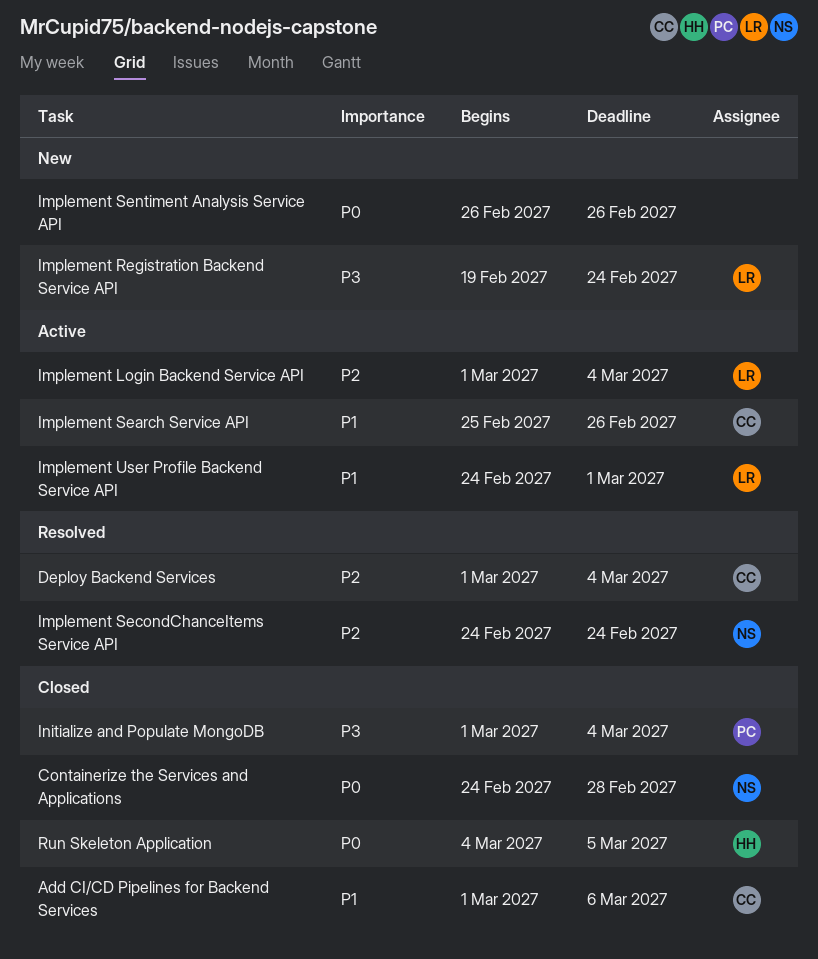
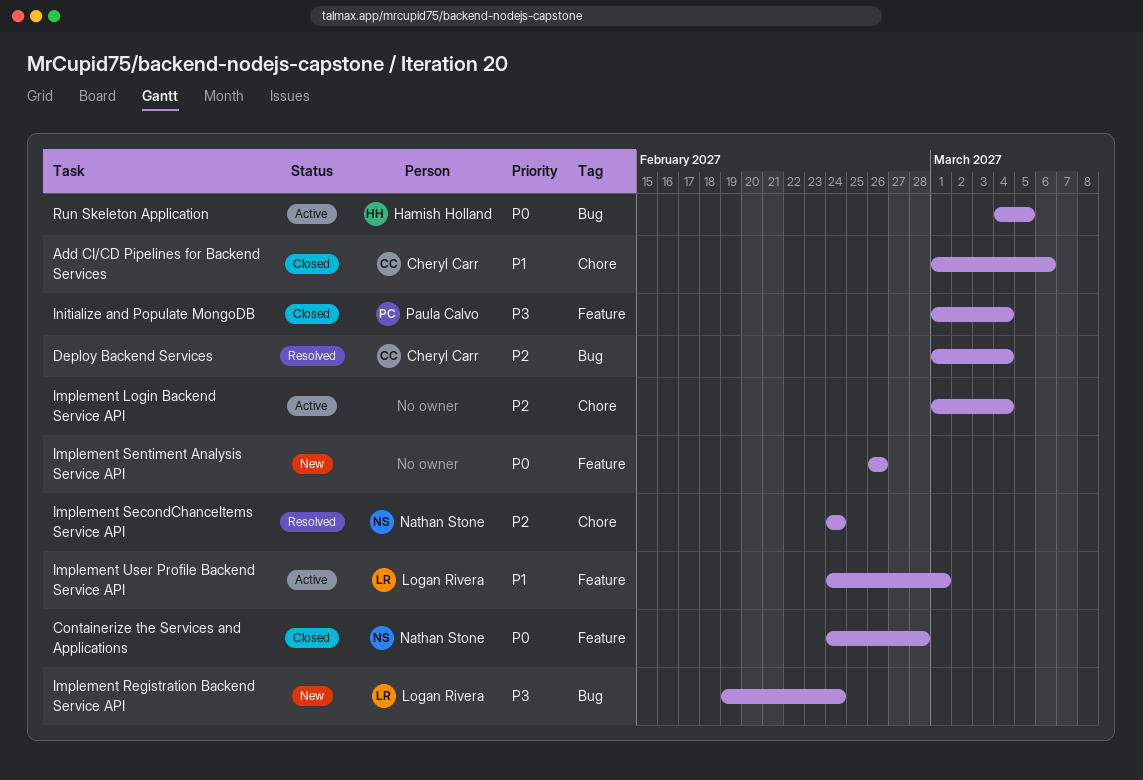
Implement Login Backend Service API, owner: Logan Rivera -> none
Implement Search Service API: present -> none
Run Skeleton Application, status: Closed -> Active

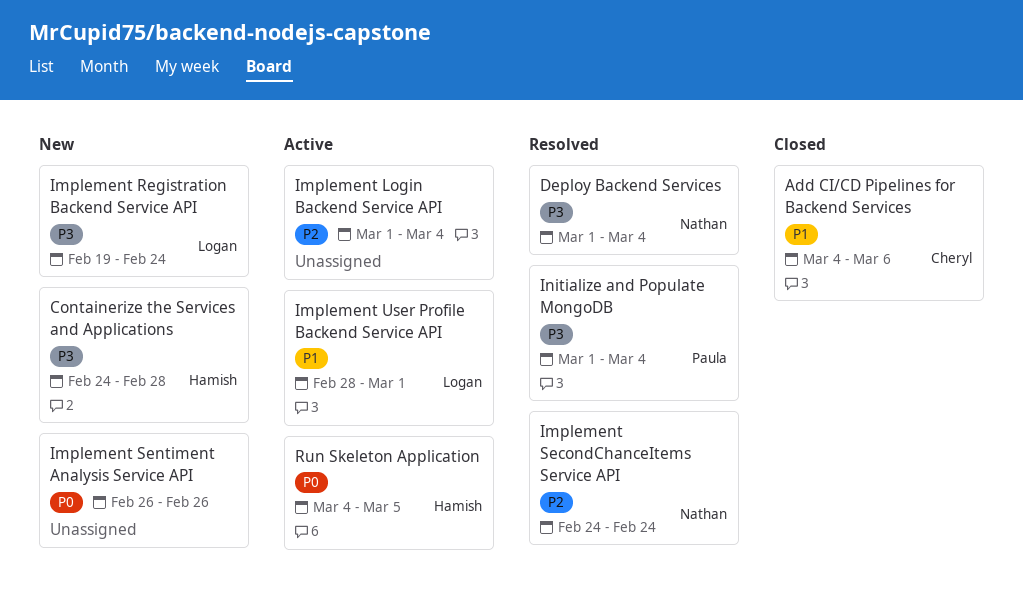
Add CI/CD Pipelines for Backend Services, start: Mar 1 -> Mar 4
Containerize the Services and Applications, status: Closed -> New
Containerize the Services and Applications, owner: Nathan Stone -> Hamish Holland
Containerize the Services and Applications, priority: P0 -> P3
Deploy Backend Services, owner: Cheryl Carr -> Nathan Stone
Deploy Backend Services, priority: P2 -> P3
Implement User Profile Backend Service API, start: Feb 24 -> Feb 28
Initialize and Populate MongoDB, status: Closed -> Resolved

